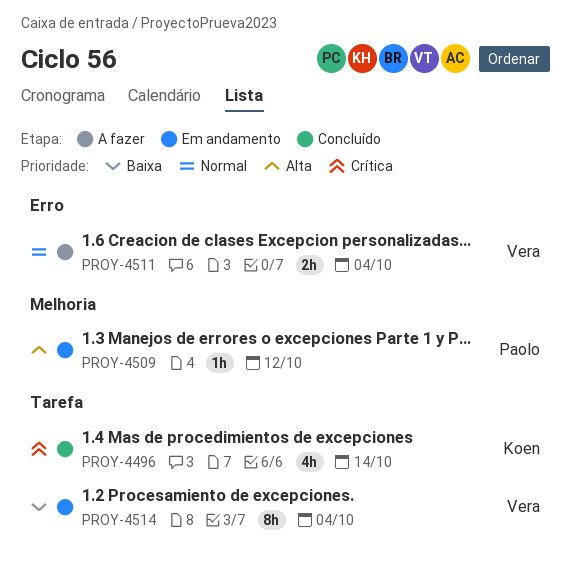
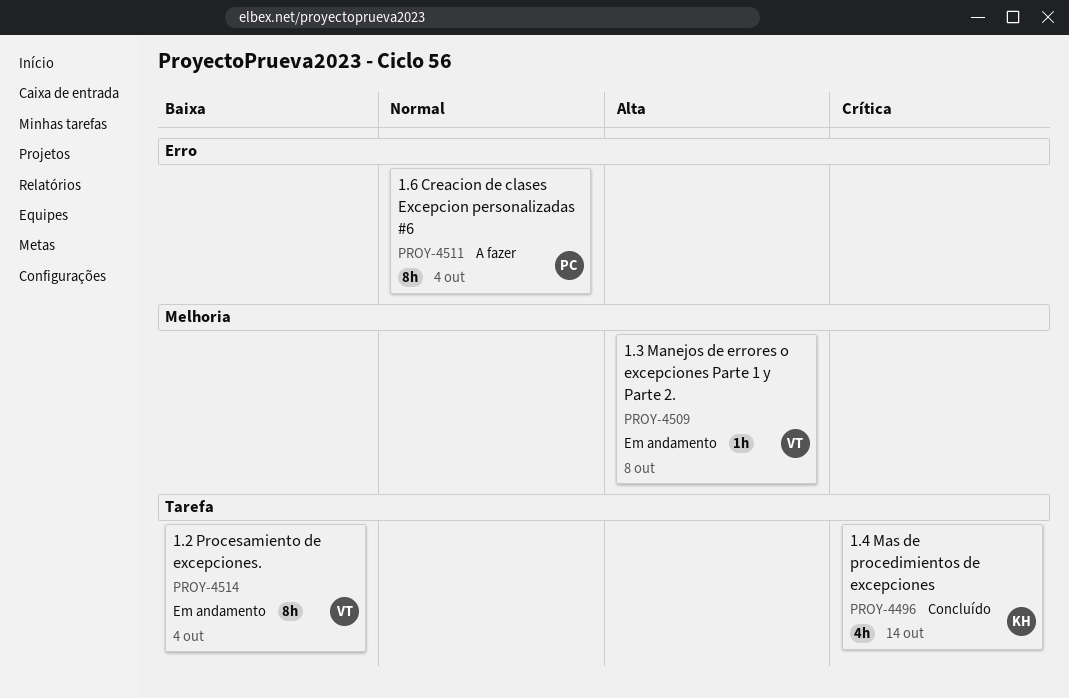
PROY-4509, owner: Paolo -> Vera
PROY-4509, due: Oct 12 -> Oct 8
PROY-4511, owner: Vera -> Paolo
PROY-4511, estimate: 2h -> 8h

